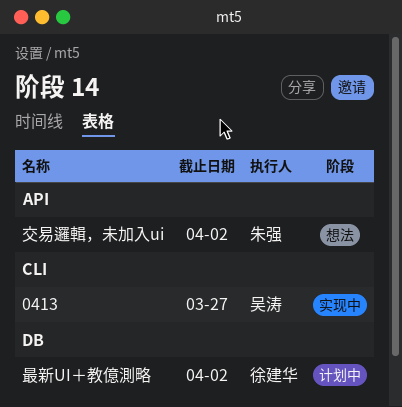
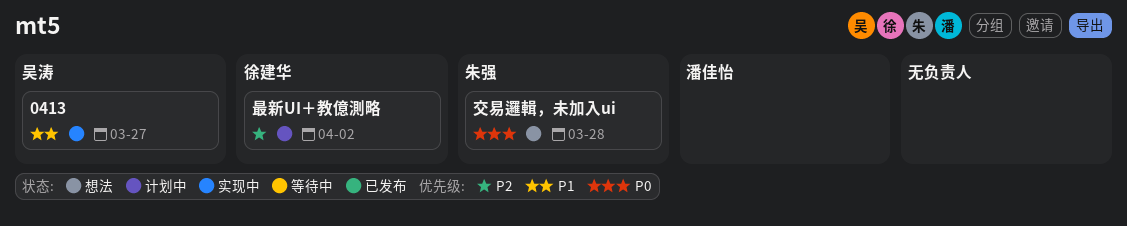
交易邏輯，未加入ui, due: Apr 2 -> Mar 28

